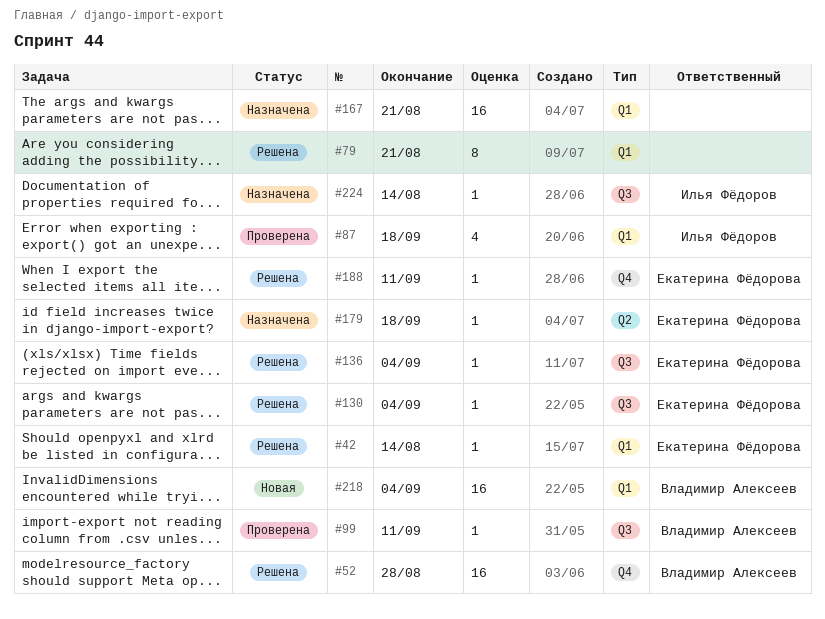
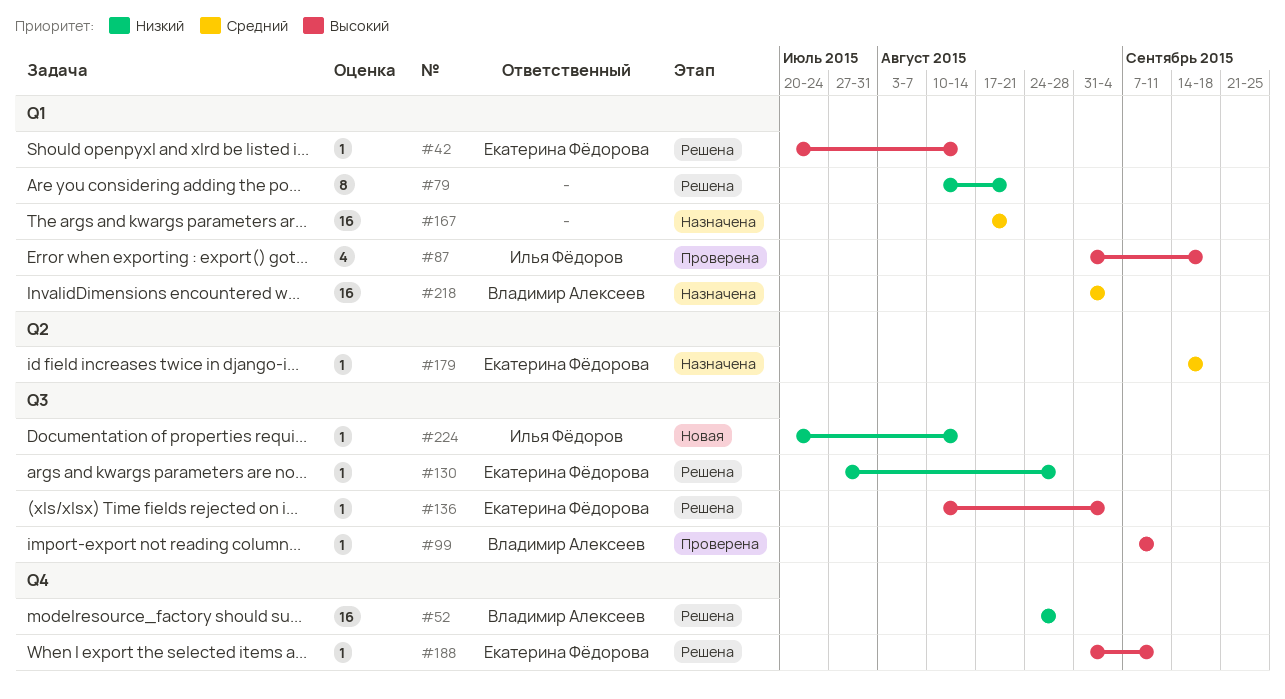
#130, due: Sep 4 -> Aug 28
#218, status: Новая -> Назначена
#224, status: Назначена -> Новая

